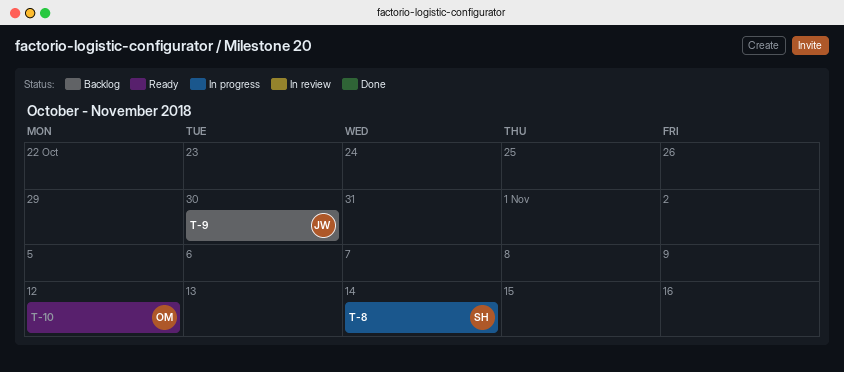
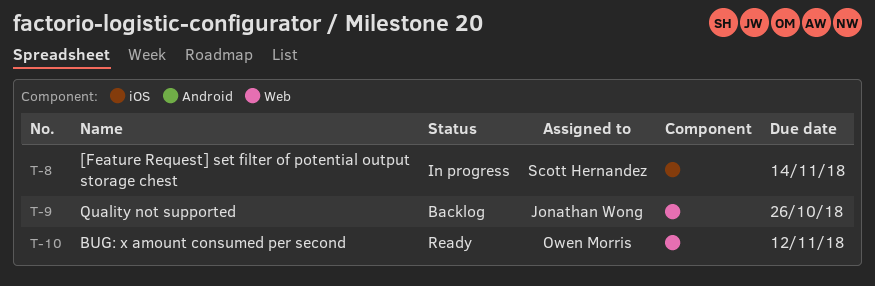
T-9, due: Oct 30 -> Oct 26

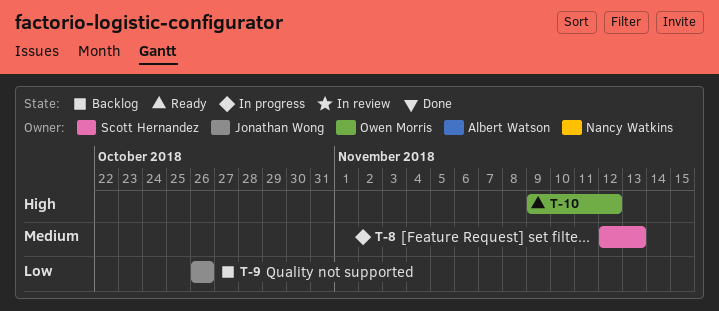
T-8, due: Nov 14 -> Nov 13

